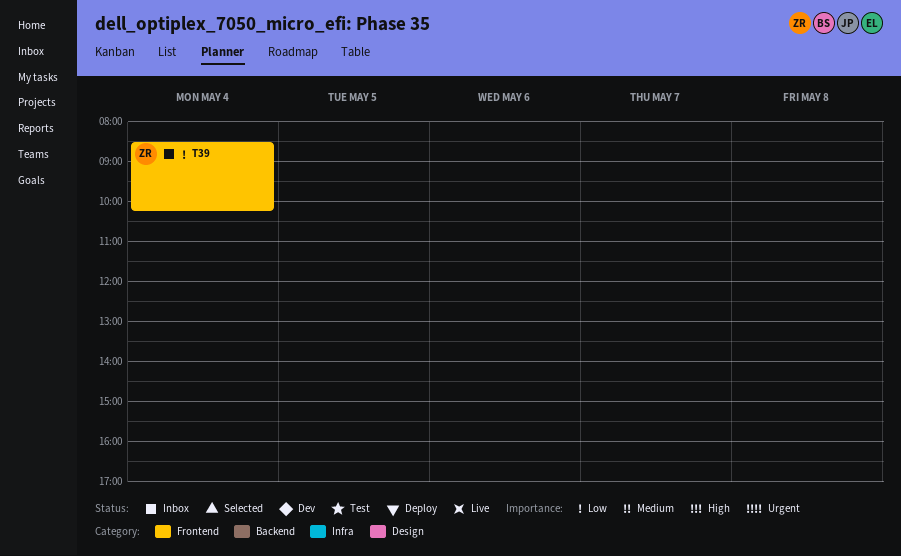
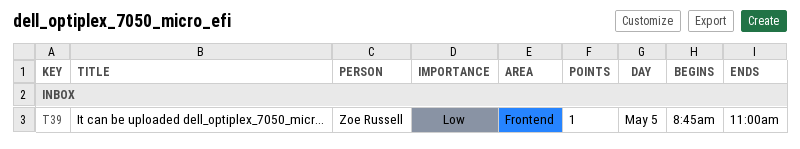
T39, day: May 4 -> May 5
T39, begins: 08:30 -> 08:45
T39, ends: 10:15 -> 11:00

